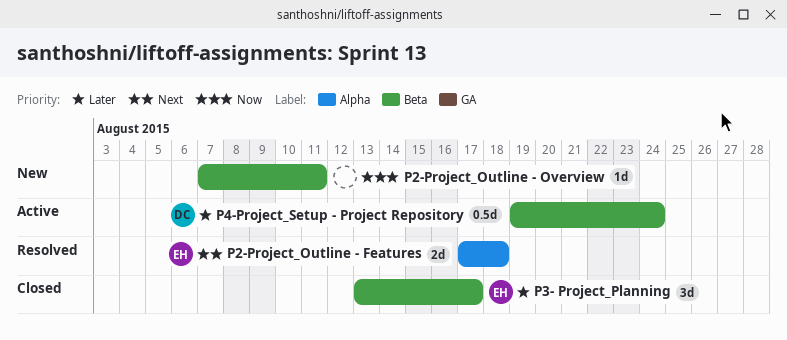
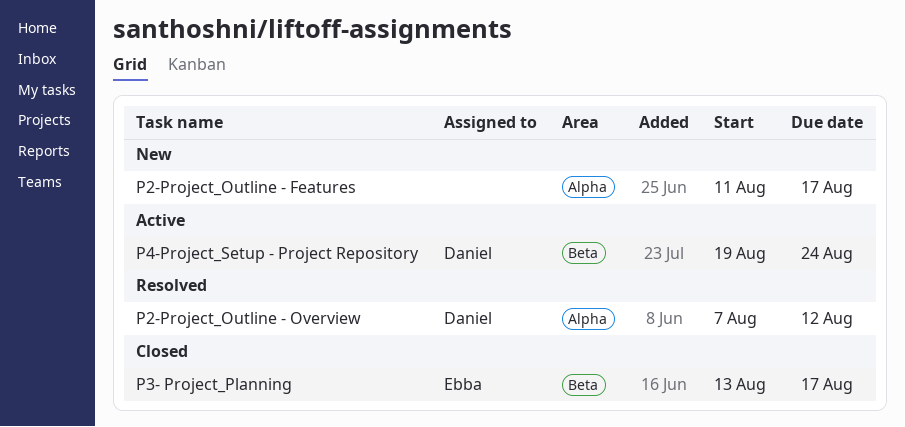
P2-Project_Outline - Features, status: Resolved -> New
P2-Project_Outline - Features, owner: Ebba -> none
P2-Project_Outline - Features, start: Aug 17 -> Aug 11
P2-Project_Outline - Features, due: Aug 18 -> Aug 17
P2-Project_Outline - Overview, status: New -> Resolved
P2-Project_Outline - Overview, owner: none -> Daniel
P2-Project_Outline - Overview, label: Beta -> Alpha
P2-Project_Outline - Overview, due: Aug 11 -> Aug 12

